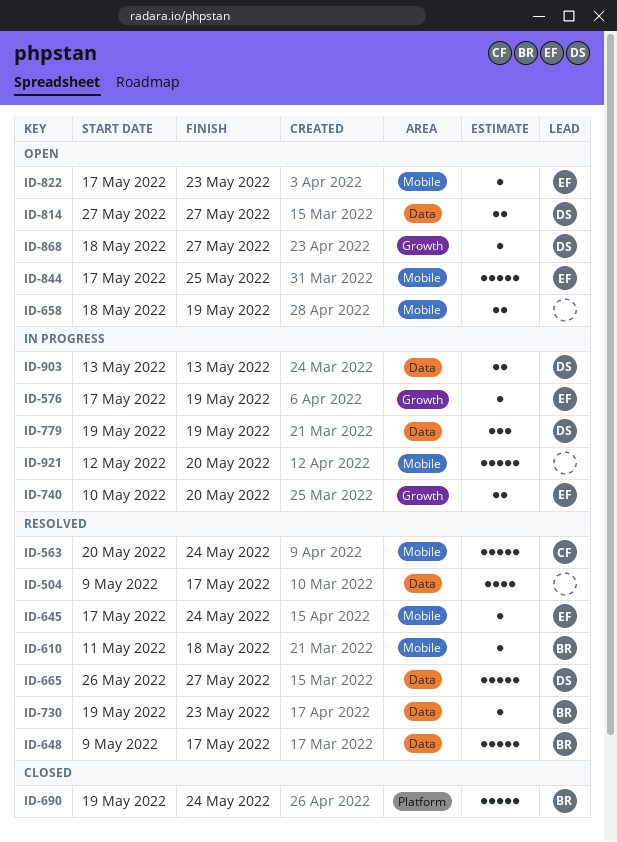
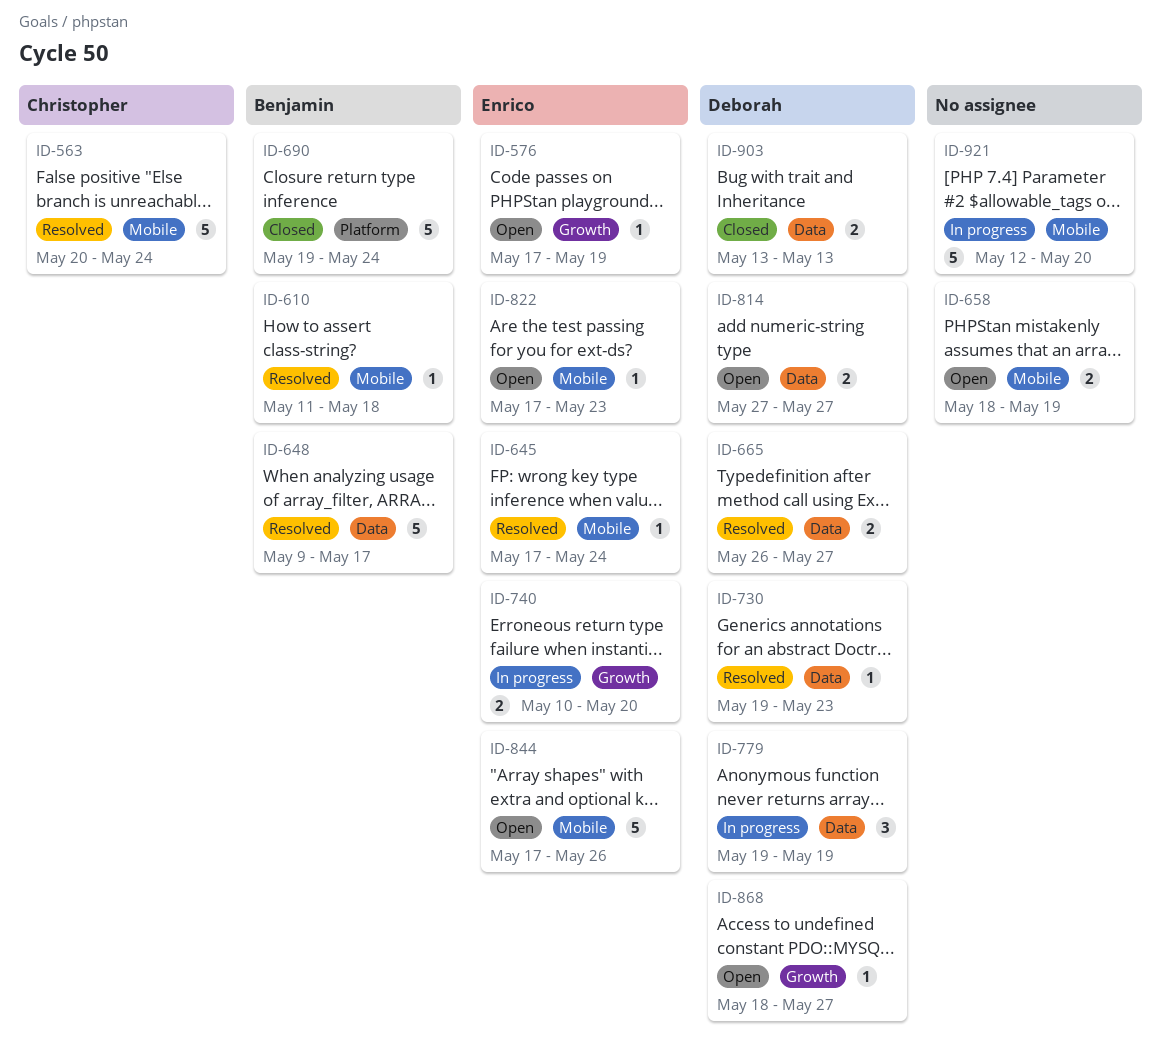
ID-504: present -> none
ID-576, status: In progress -> Open
ID-665, estimate: 5 -> 2
ID-730, owner: Benjamin -> Deborah
ID-844, due: May 25 -> May 26
ID-903, status: In progress -> Closed

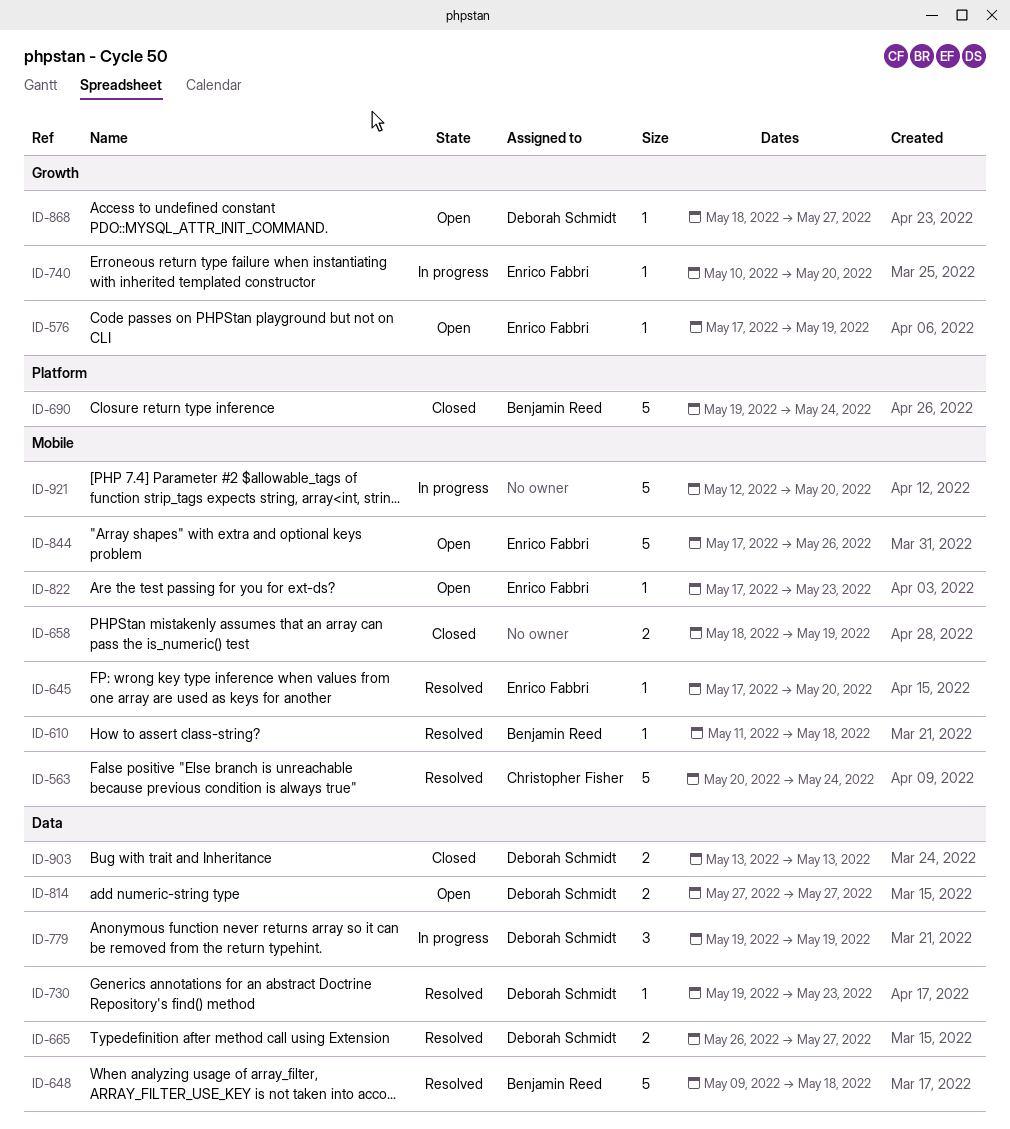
ID-645, due: May 24 -> May 20
ID-648, due: May 17 -> May 18
ID-658, status: Open -> Closed
ID-740, estimate: 2 -> 1

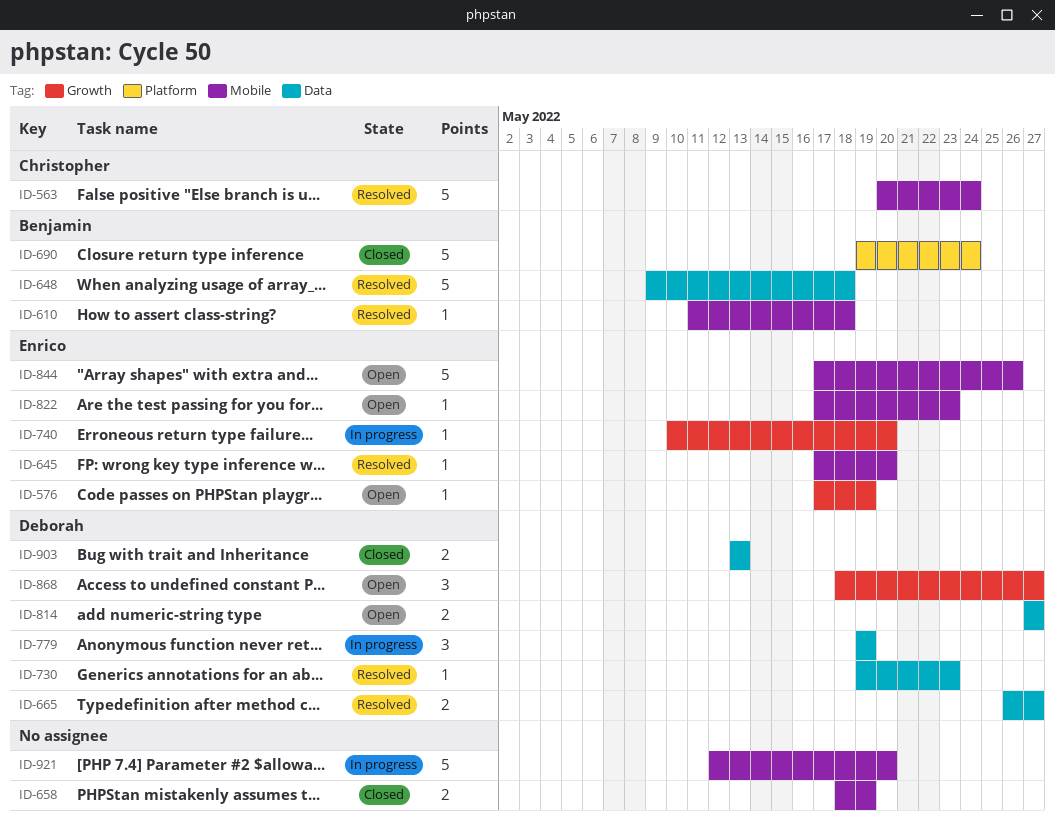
ID-868, estimate: 1 -> 3

